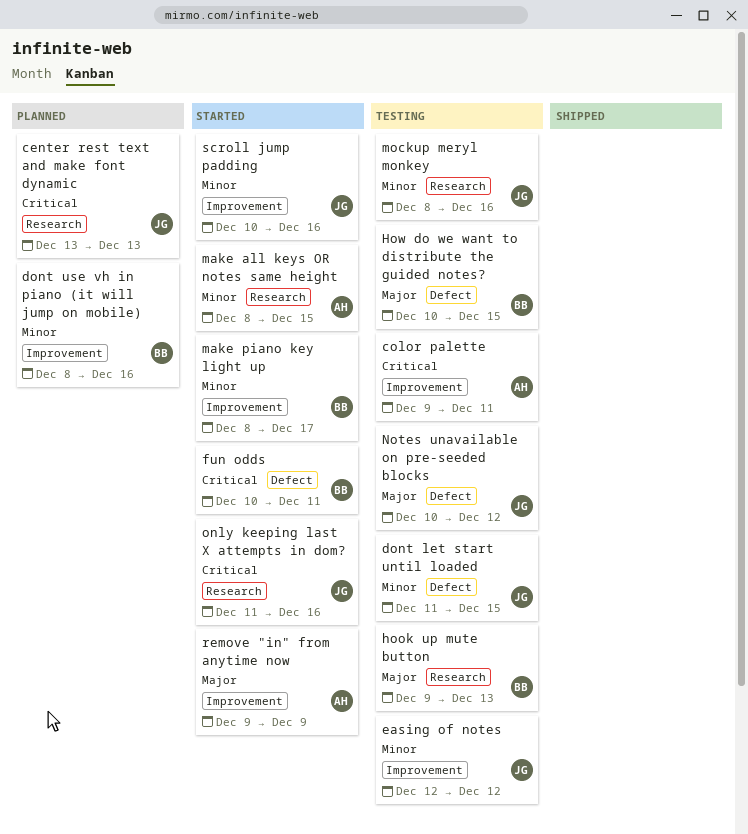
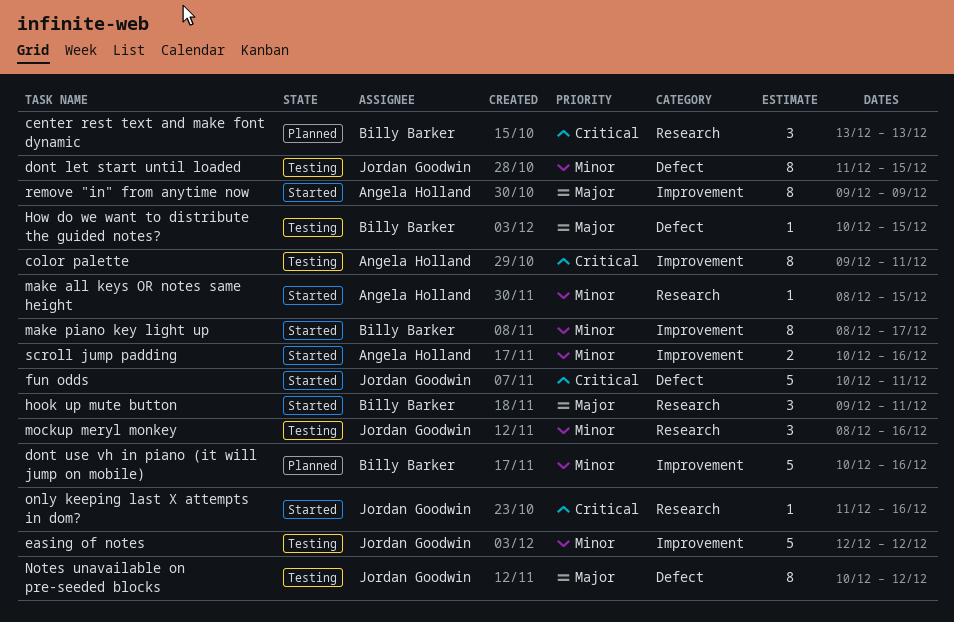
center rest text and make font dynamic, owner: Jordan Goodwin -> Billy Barker
dont use vh in piano (it will jump on mobile), start: Dec 8 -> Dec 10
fun odds, owner: Billy Barker -> Jordan Goodwin
hook up mute button, status: Testing -> Started
hook up mute button, due: Dec 13 -> Dec 11
scroll jump padding, owner: Jordan Goodwin -> Angela Holland

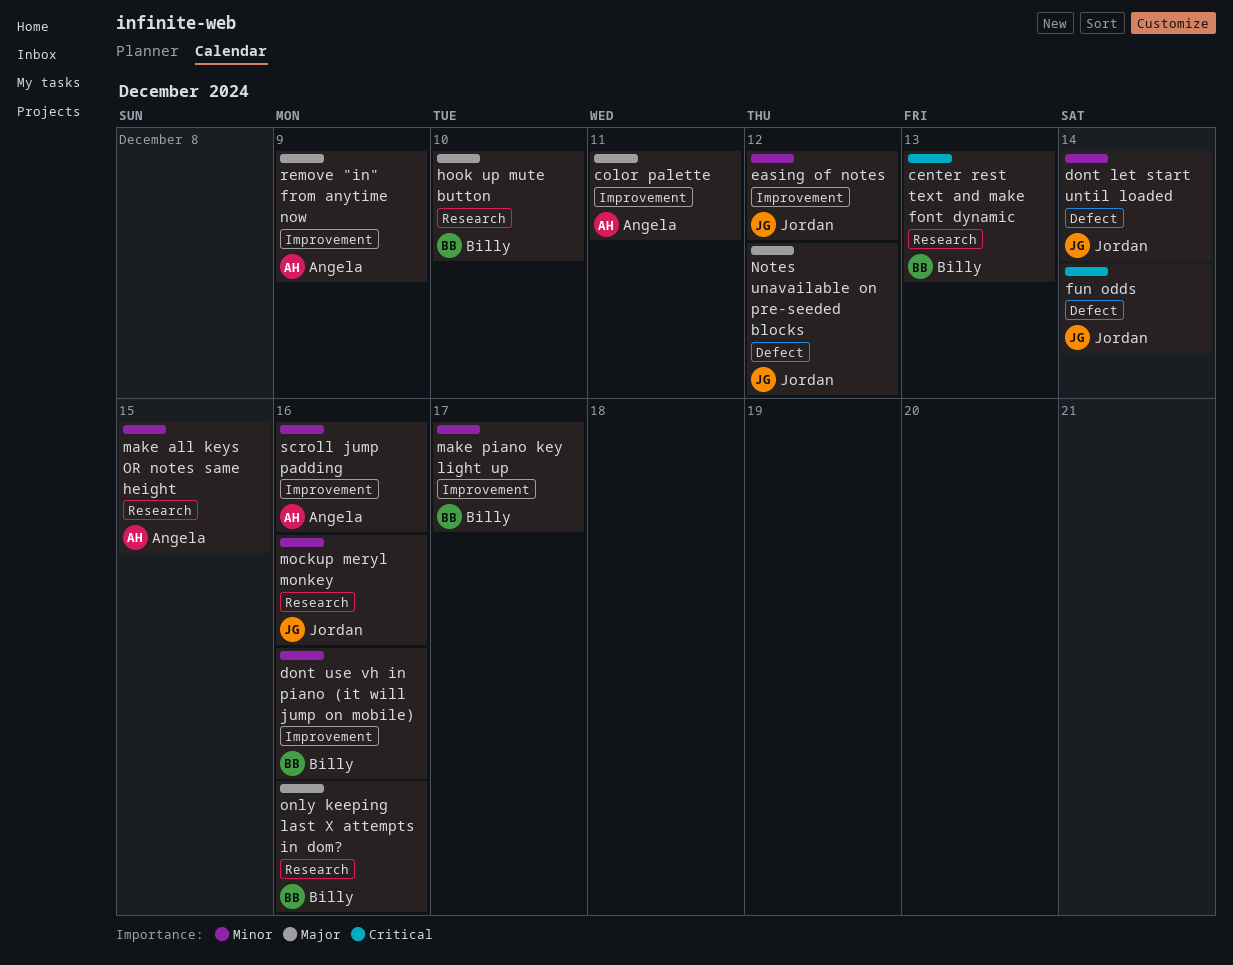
color palette, priority: Critical -> Major
dont let start until loaded, due: Dec 15 -> Dec 14
fun odds, due: Dec 11 -> Dec 14
hook up mute button, due: Dec 11 -> Dec 10
How do we want to distribute the guided notes?: present -> none
only keeping last X attempts in dom?, owner: Jordan Goodwin -> Billy Barker
only keeping last X attempts in dom?, priority: Critical -> Major

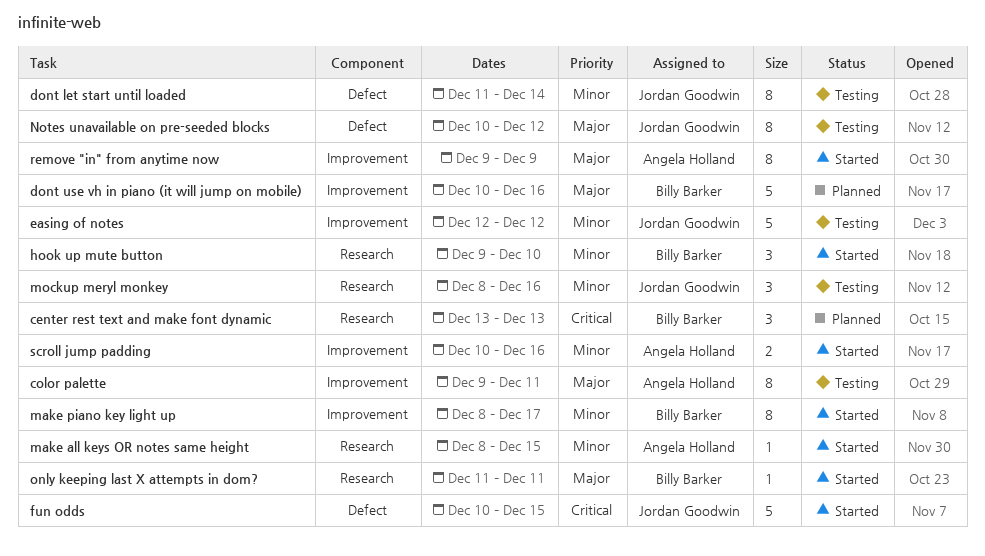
dont use vh in piano (it will jump on mobile), priority: Minor -> Major
fun odds, due: Dec 14 -> Dec 15
hook up mute button, priority: Major -> Minor
only keeping last X attempts in dom?, due: Dec 16 -> Dec 11

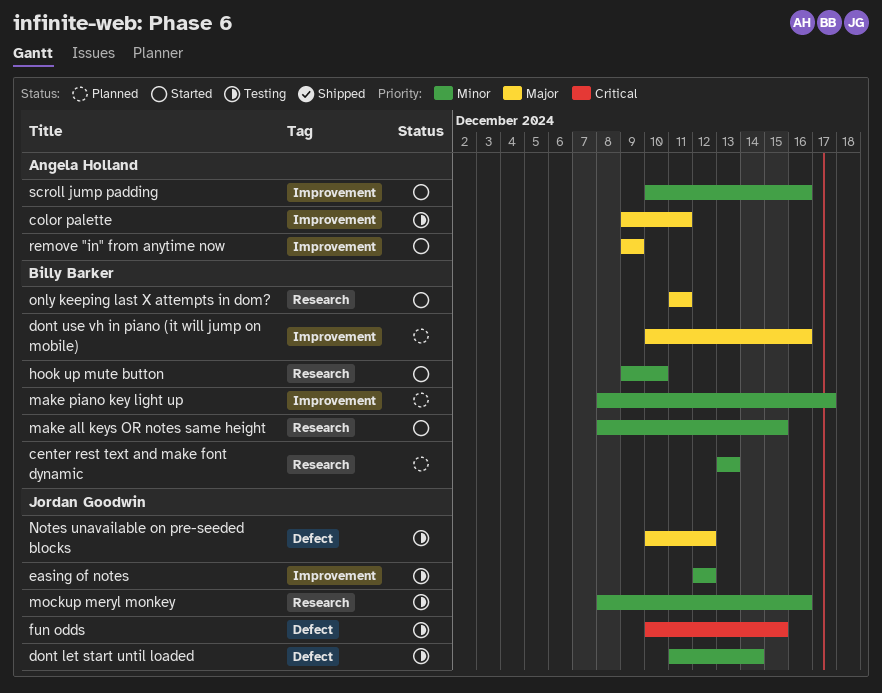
center rest text and make font dynamic, priority: Critical -> Minor
fun odds, status: Started -> Testing
make all keys OR notes same height, owner: Angela Holland -> Billy Barker
make piano key light up, status: Started -> Planned

